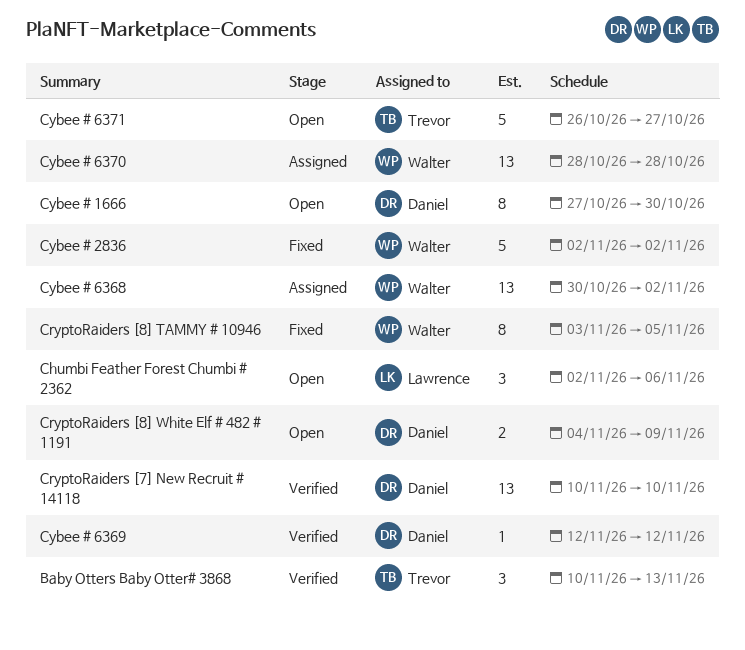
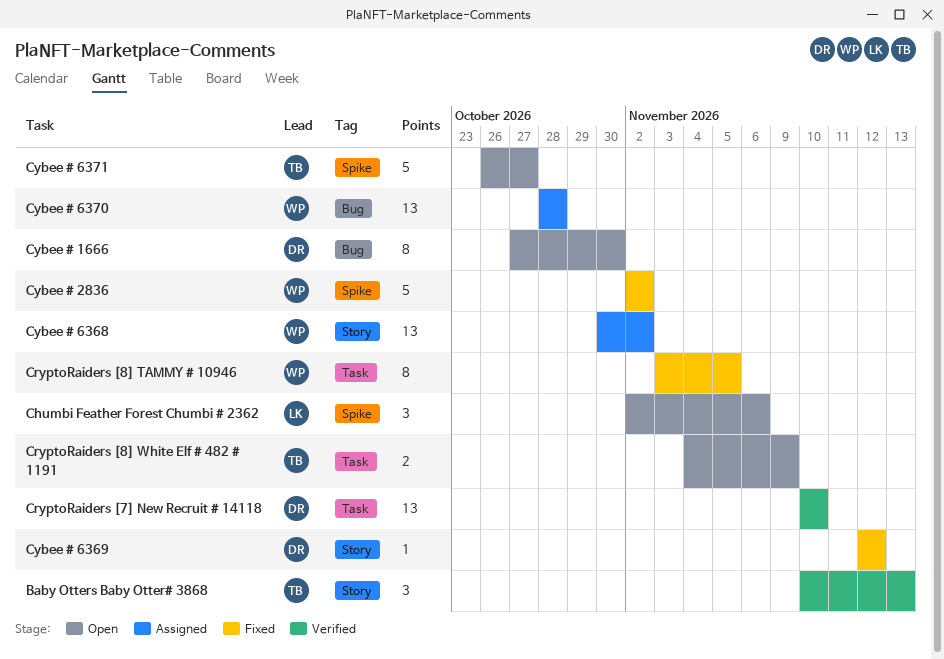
CryptoRaiders [8] White Elf # 482 # 1191, owner: Daniel -> Trevor
Cybee # 6369, status: Verified -> Fixed

